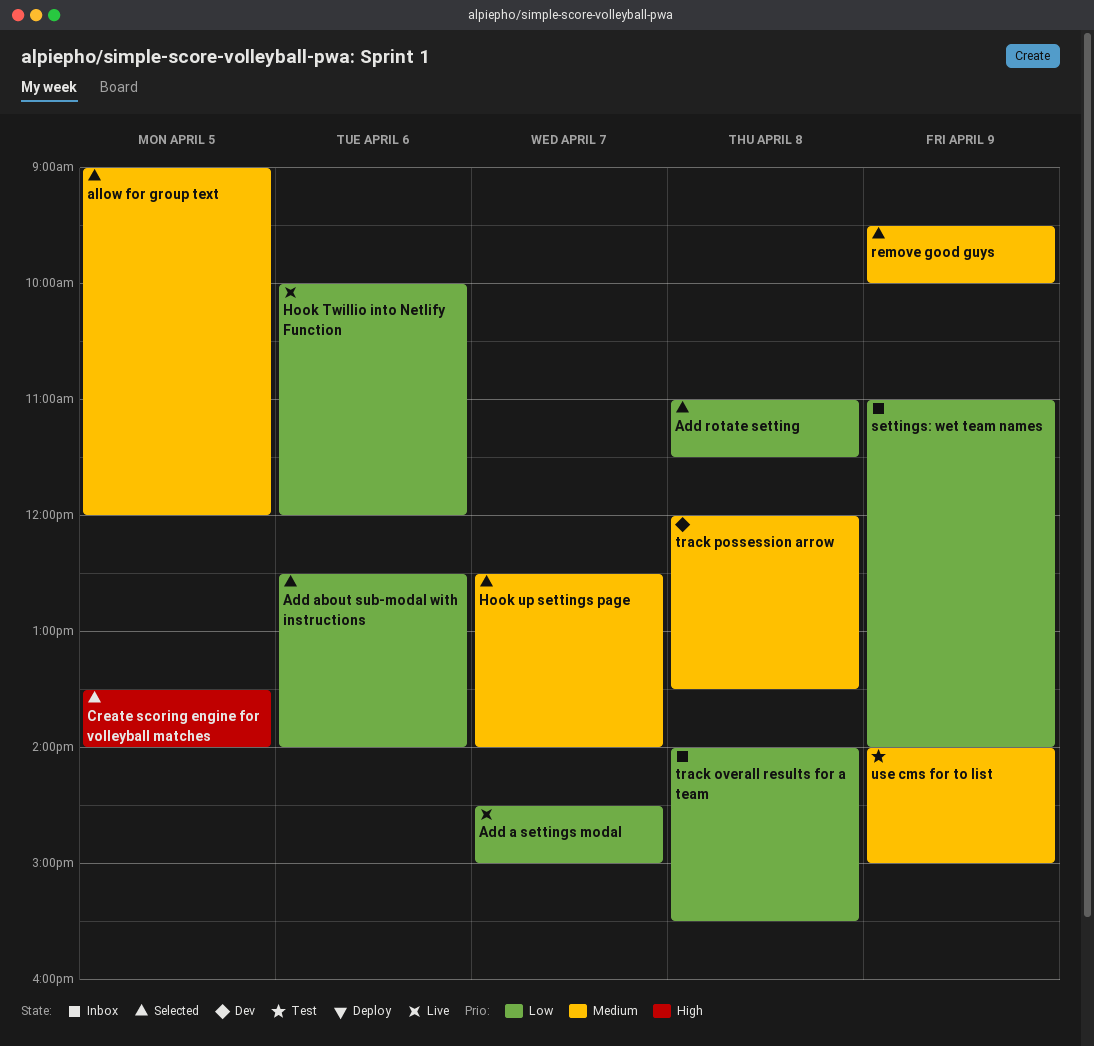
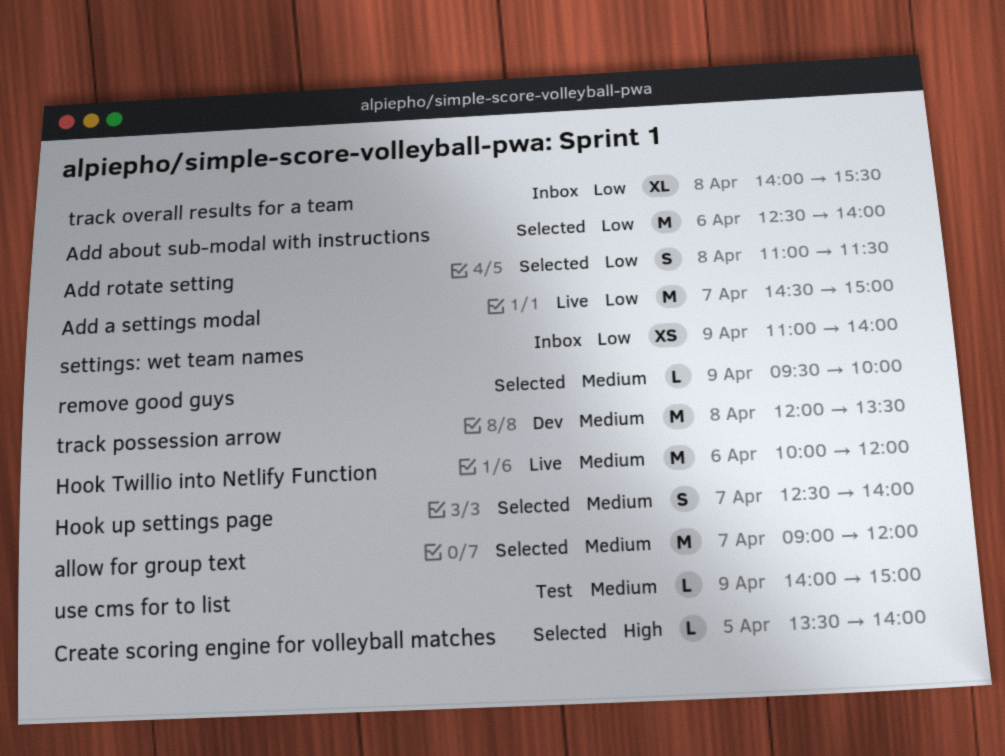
allow for group text, day: Apr 5 -> Apr 7
Hook Twillio into Netlify Function, priority: Low -> Medium

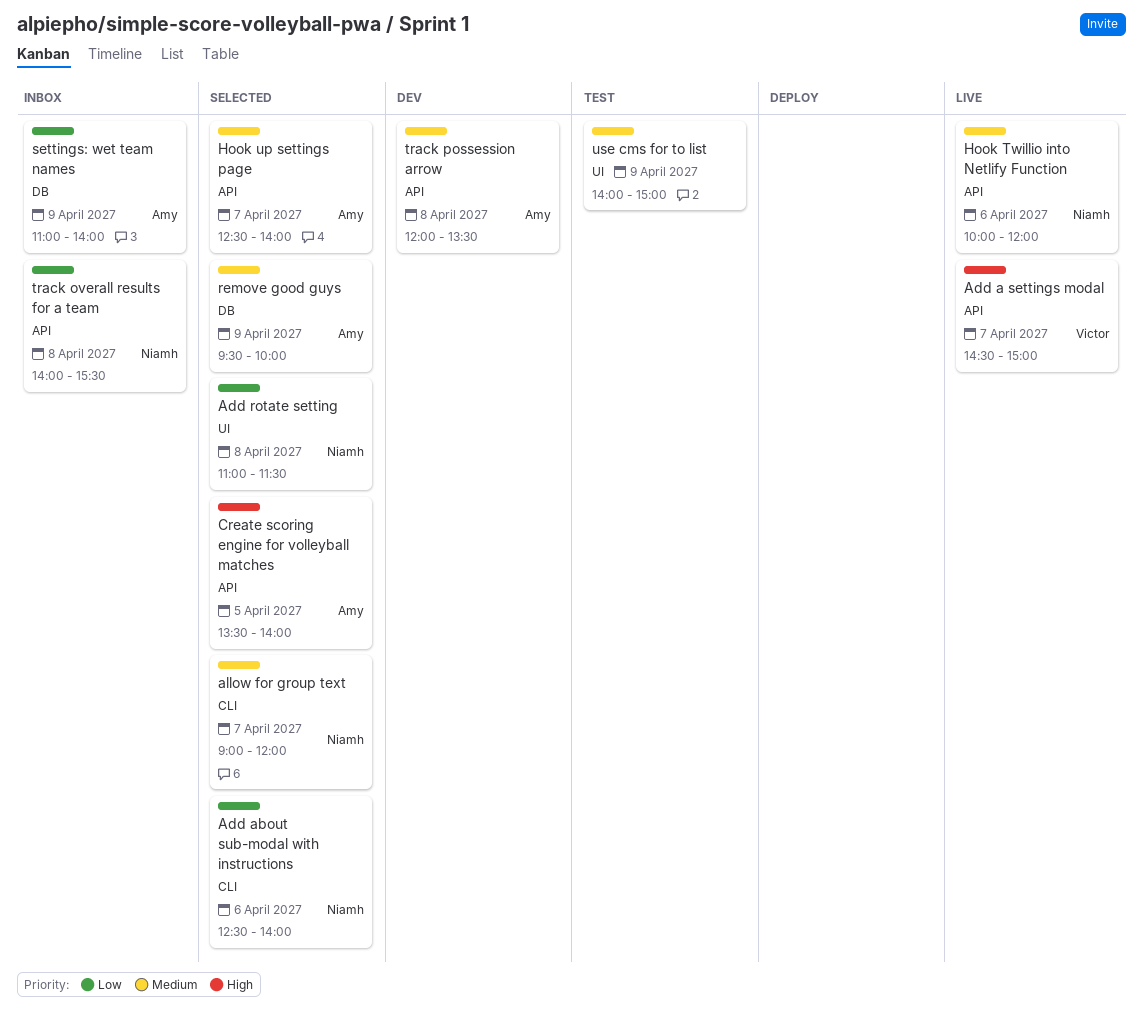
Add a settings modal, priority: Low -> High

